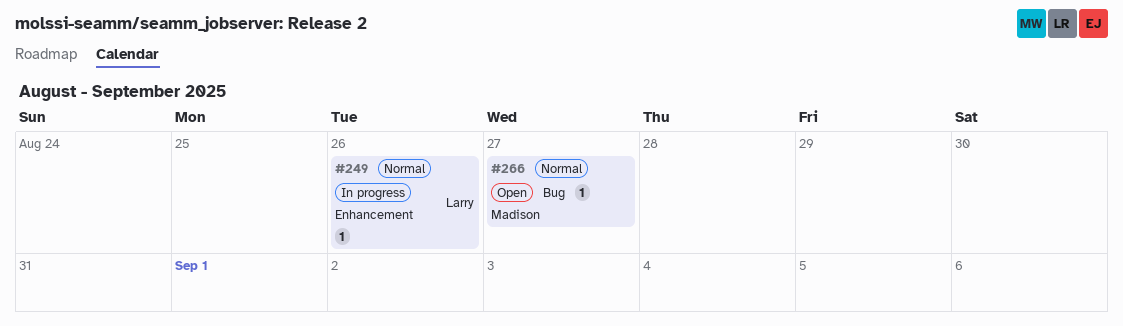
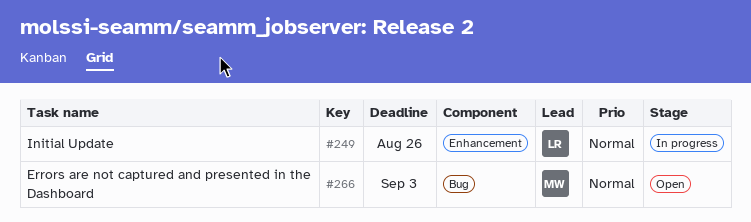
#266, due: Aug 27 -> Sep 3

